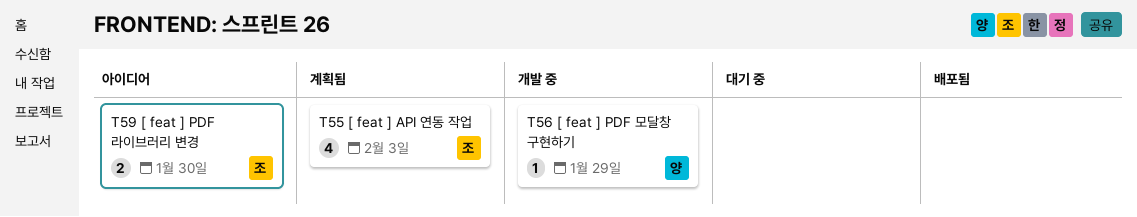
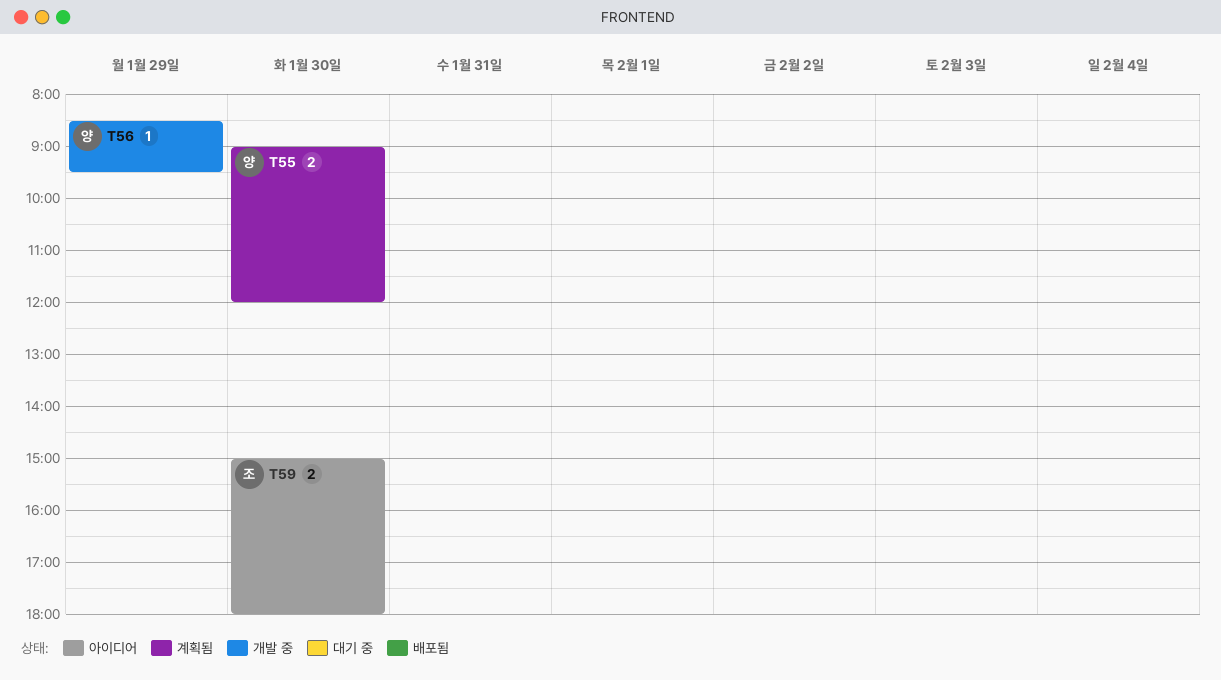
T55, owner: 조 -> 양
T55, estimate: 4 -> 2
T55, day: Feb 3 -> Jan 30

